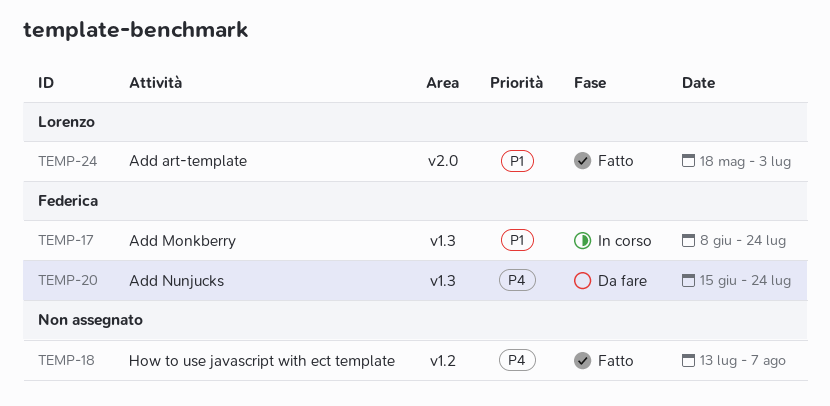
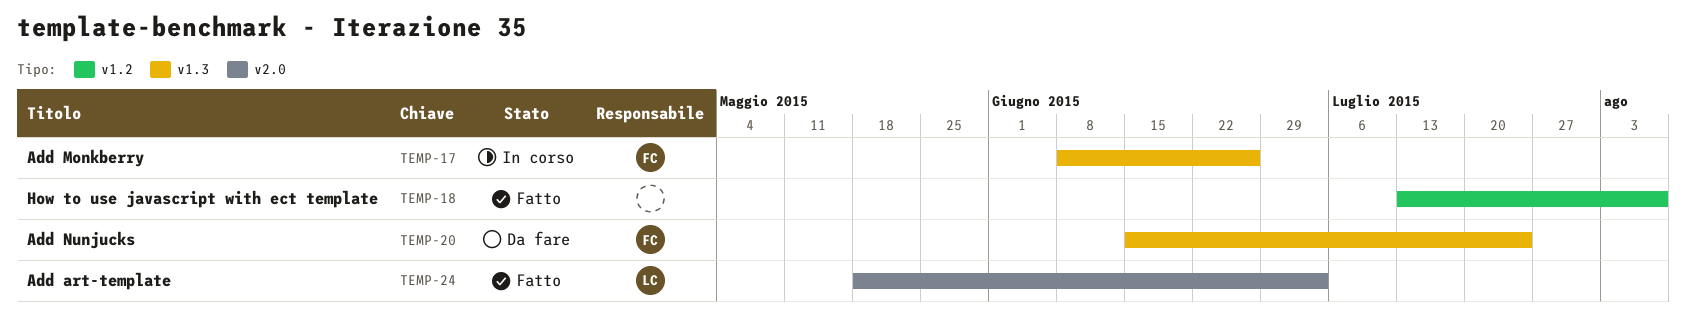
TEMP-17, due: Jul 24 -> Jun 26

